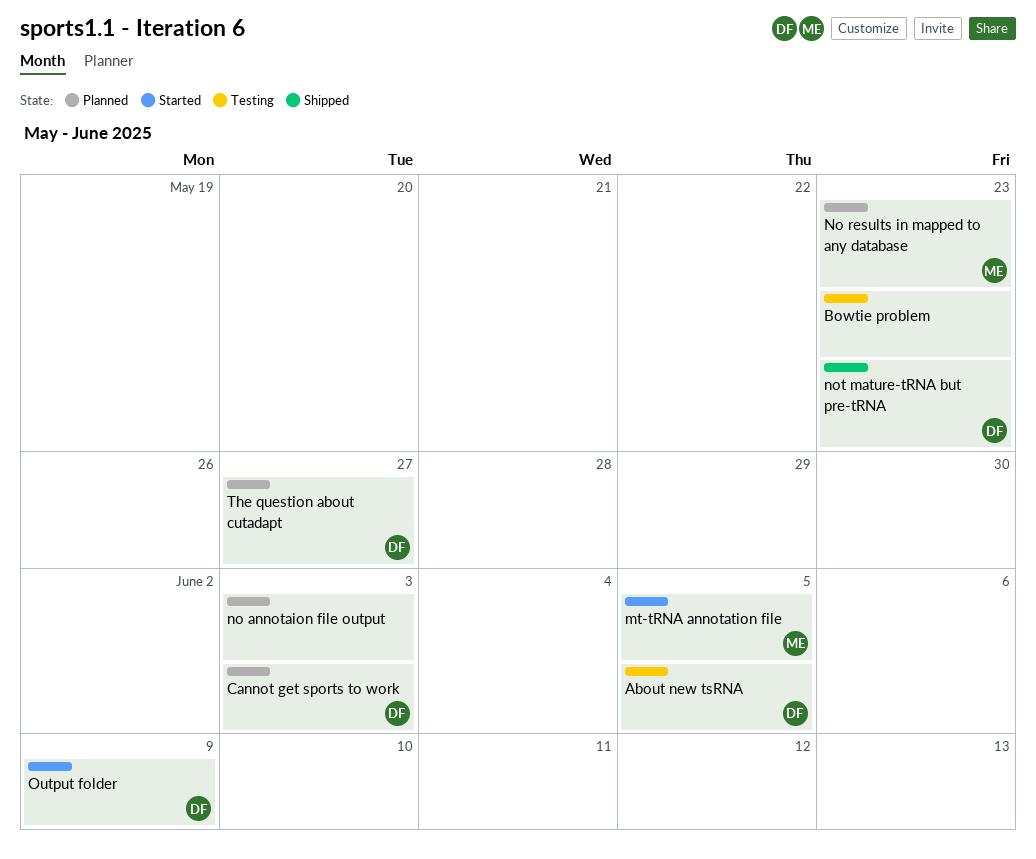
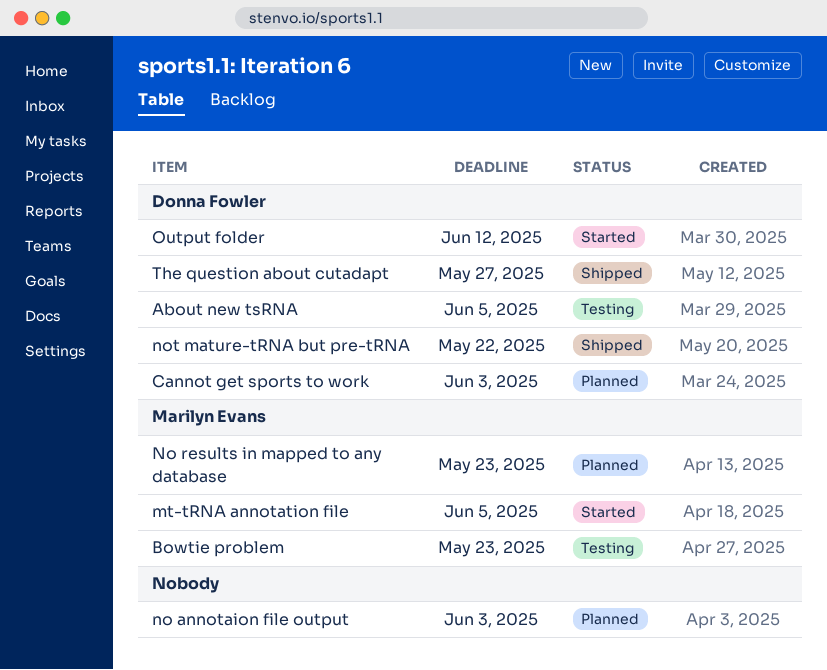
Bowtie problem, owner: none -> Marilyn Evans
not mature-tRNA but pre-tRNA, due: May 23 -> May 22
Output folder, due: Jun 9 -> Jun 12
The question about cutadapt, status: Planned -> Shipped

